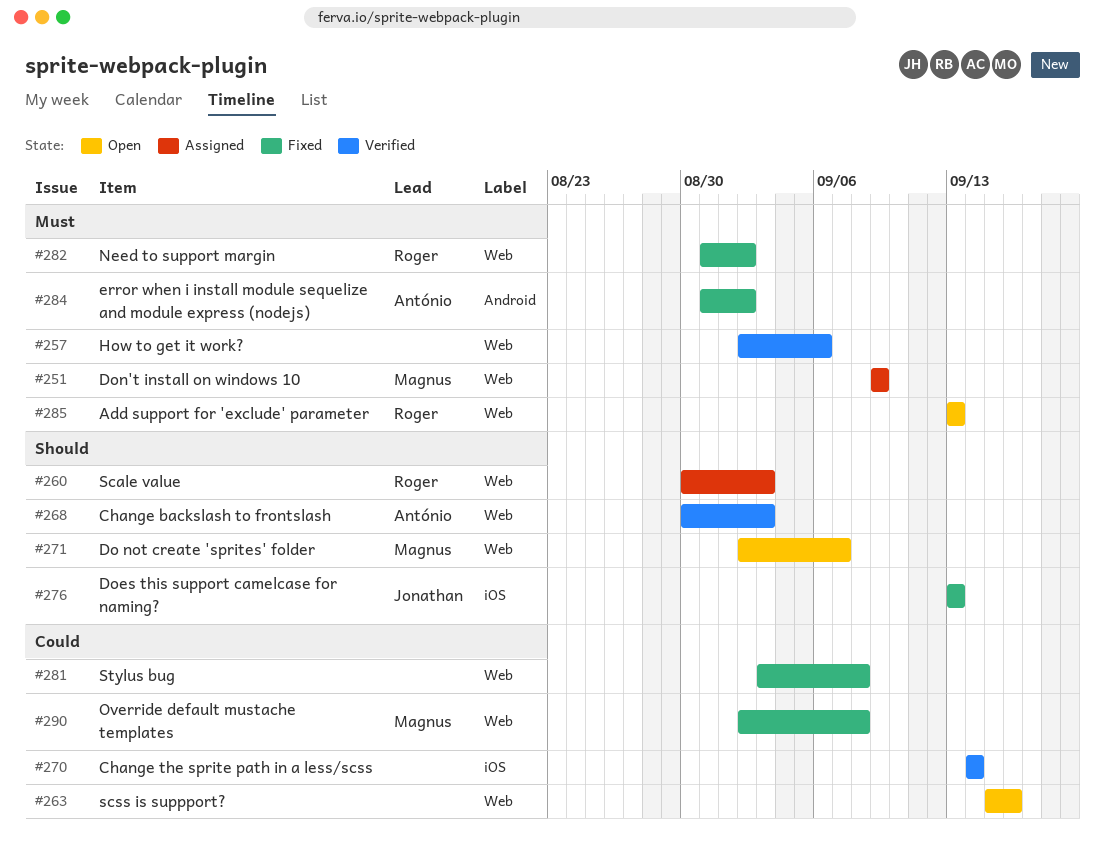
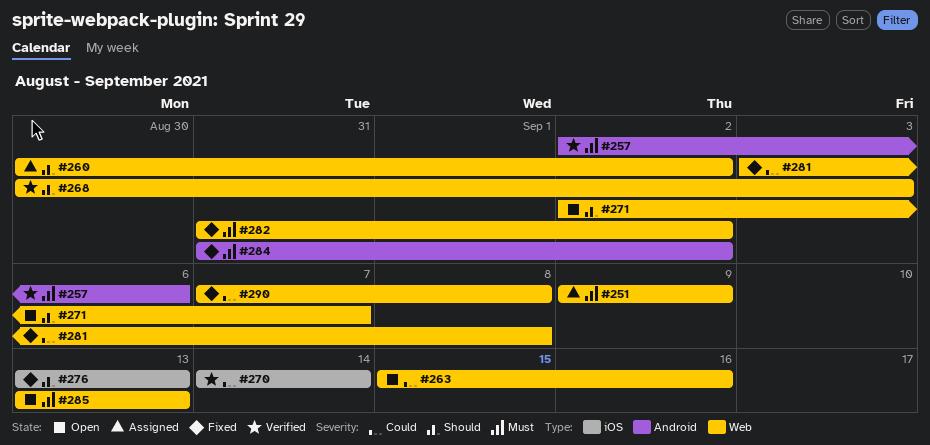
#257, label: Web -> Android
#260, due: Sep 3 -> Sep 2
#290, start: Sep 2 -> Sep 7

